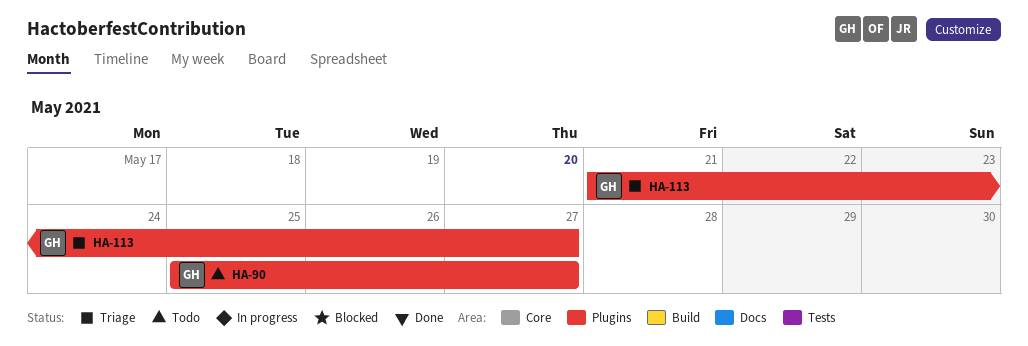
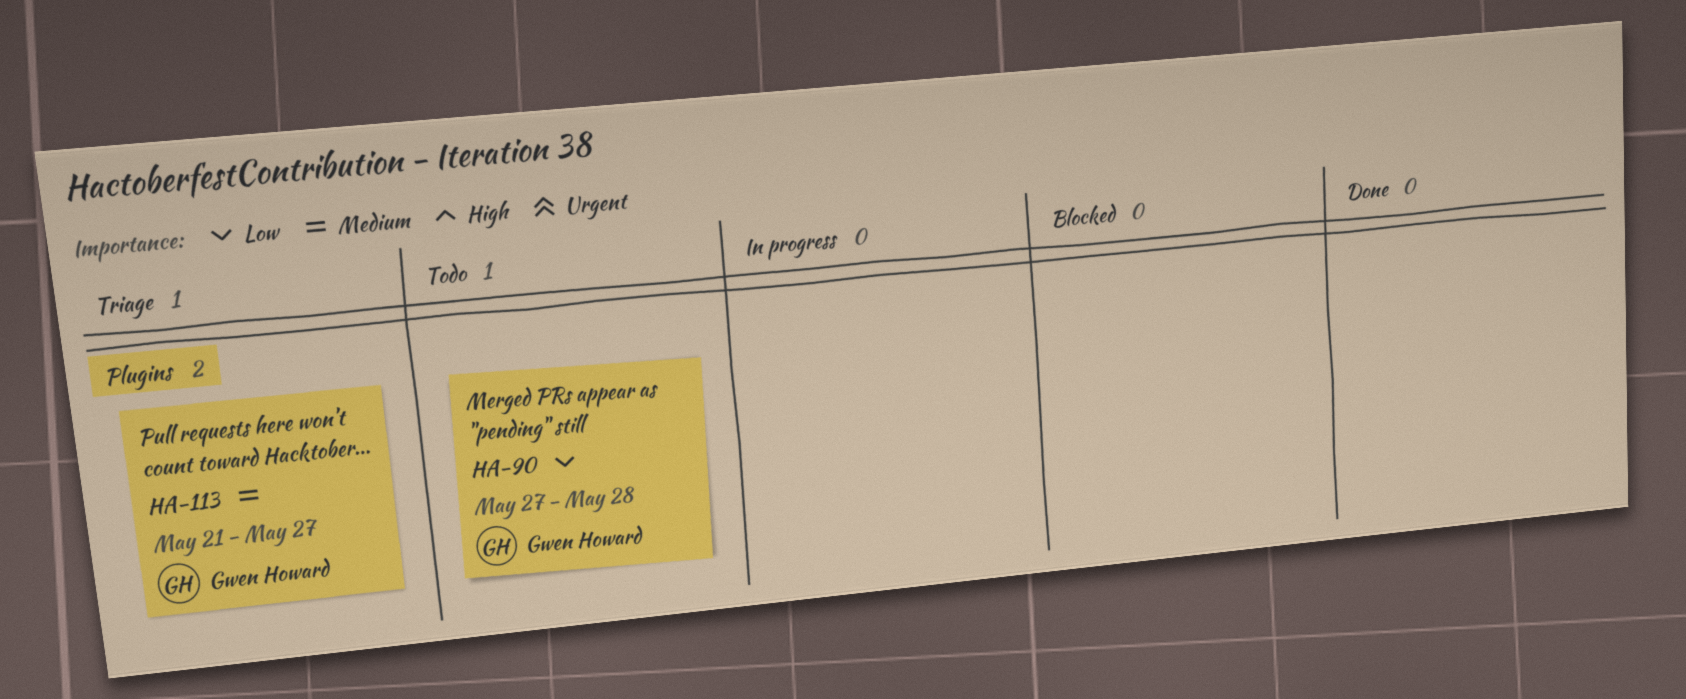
HA-90, start: May 25 -> May 27
HA-90, due: May 27 -> May 28

